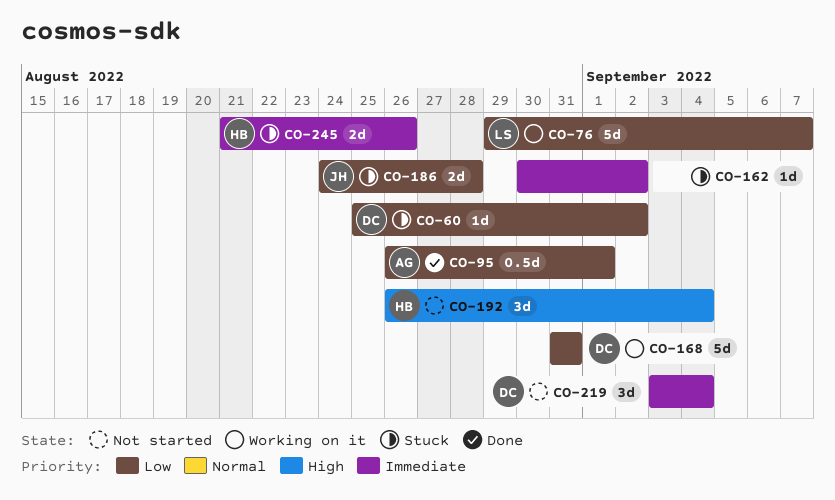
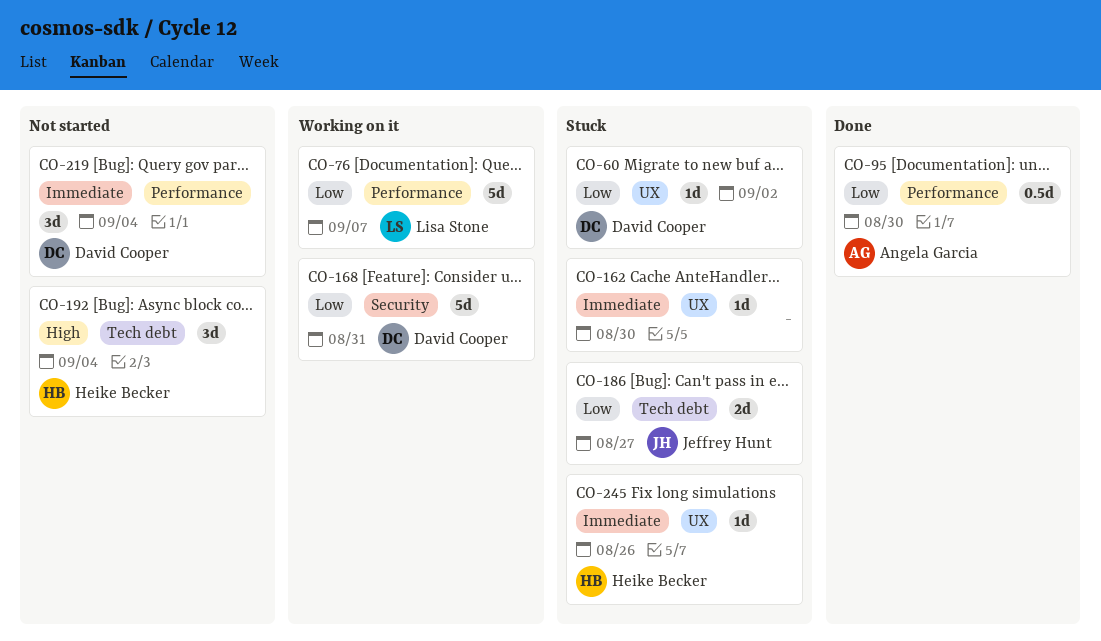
CO-95, due: Sep 1 -> Aug 30
CO-162, due: Sep 2 -> Aug 30
CO-186, due: Aug 28 -> Aug 27
CO-245, estimate: 2d -> 1d

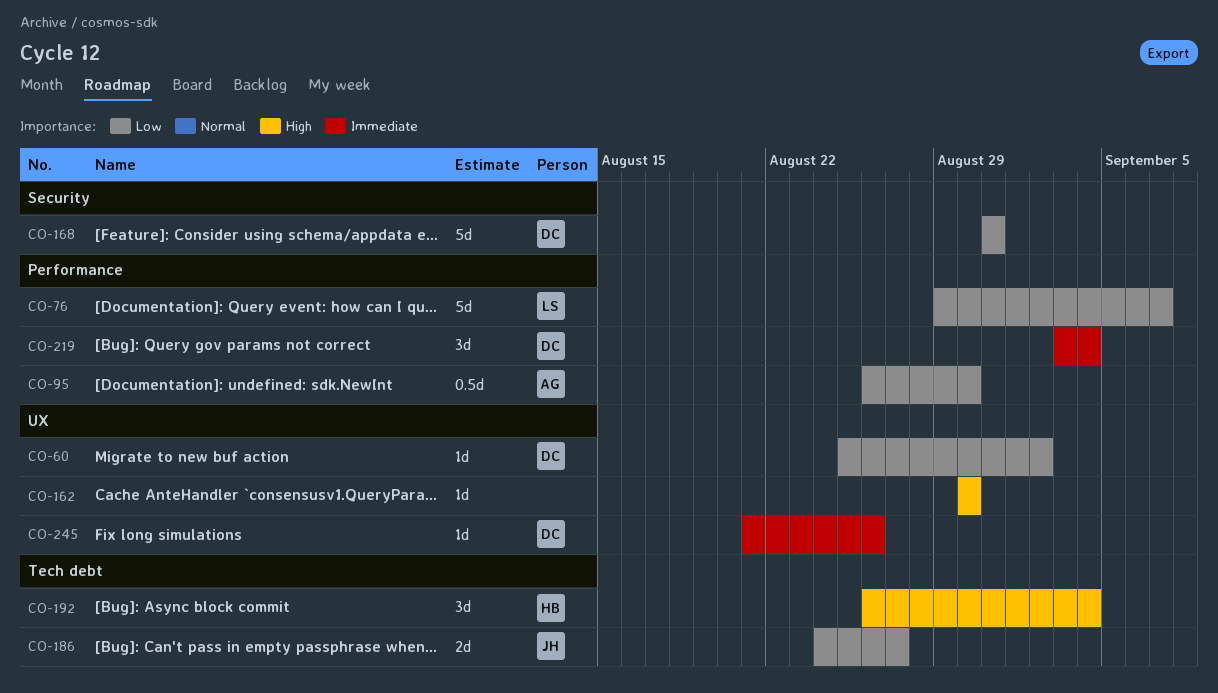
CO-162, priority: Immediate -> High
CO-245, owner: Heike Becker -> David Cooper

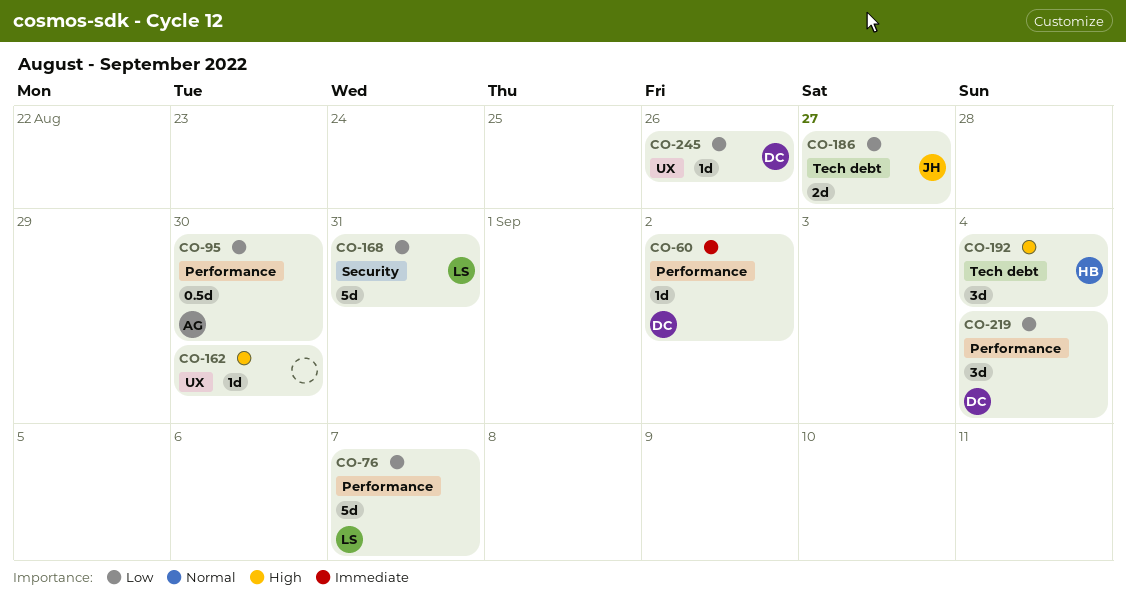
CO-60, priority: Low -> Immediate
CO-60, label: UX -> Performance
CO-168, owner: DC -> LS
CO-219, priority: Immediate -> Low
CO-245, priority: Immediate -> Low

